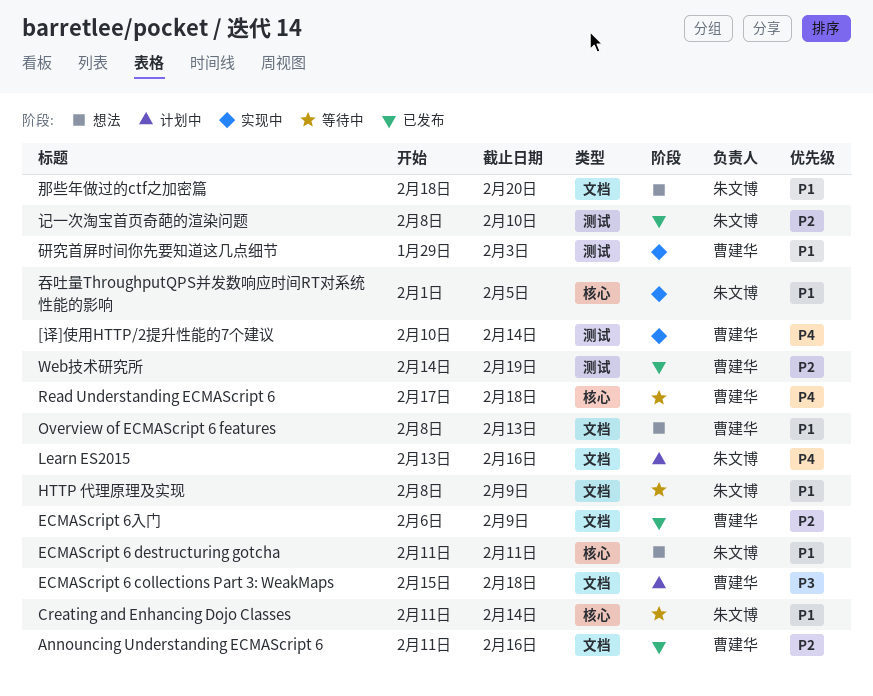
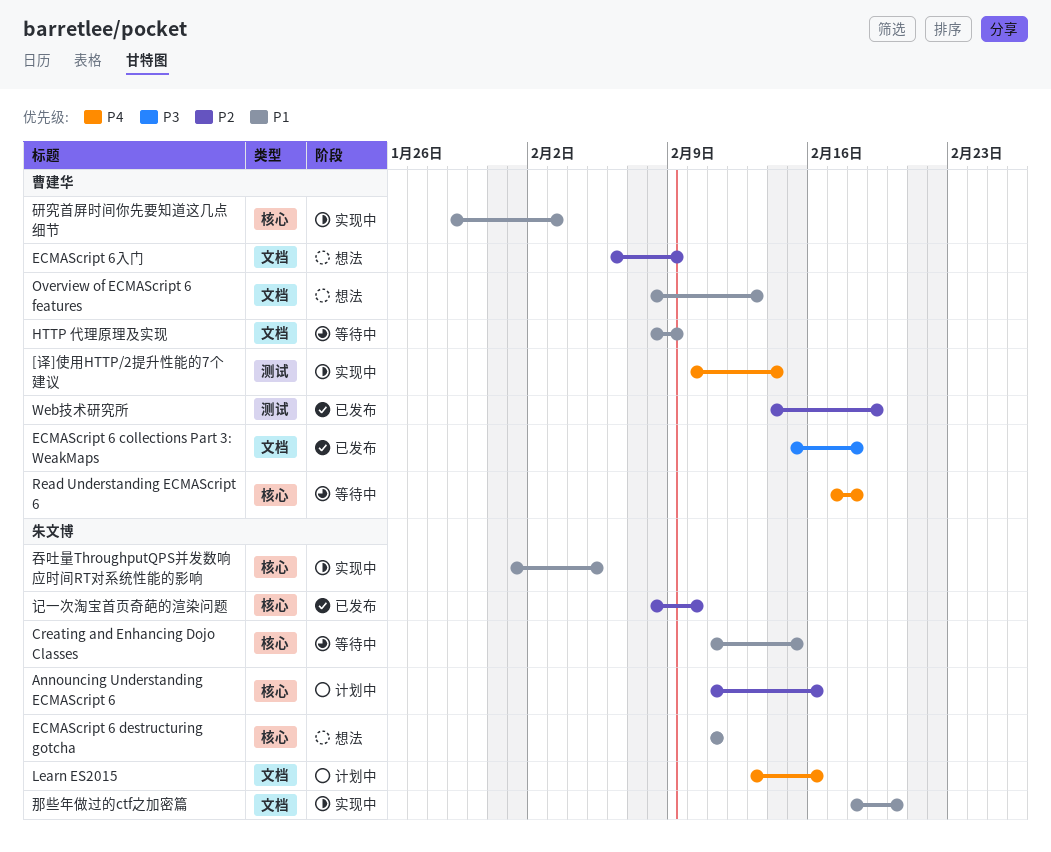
Announcing Understanding ECMAScript 6, status: 已发布 -> 计划中
Announcing Understanding ECMAScript 6, owner: 曹建华 -> 朱文博
Announcing Understanding ECMAScript 6, label: 文档 -> 核心
Creating and Enhancing Dojo Classes, due: Feb 14 -> Feb 15
ECMAScript 6 collections Part 3: WeakMaps, status: 计划中 -> 已发布
ECMAScript 6入门, status: 已发布 -> 想法
HTTP 代理原理及实现, owner: 朱文博 -> 曹建华
研究首屏时间你先要知道这几点细节, label: 测试 -> 核心
记一次淘宝首页奇葩的渲染问题, label: 测试 -> 核心
那些年做过的ctf之加密篇, status: 想法 -> 实现中

